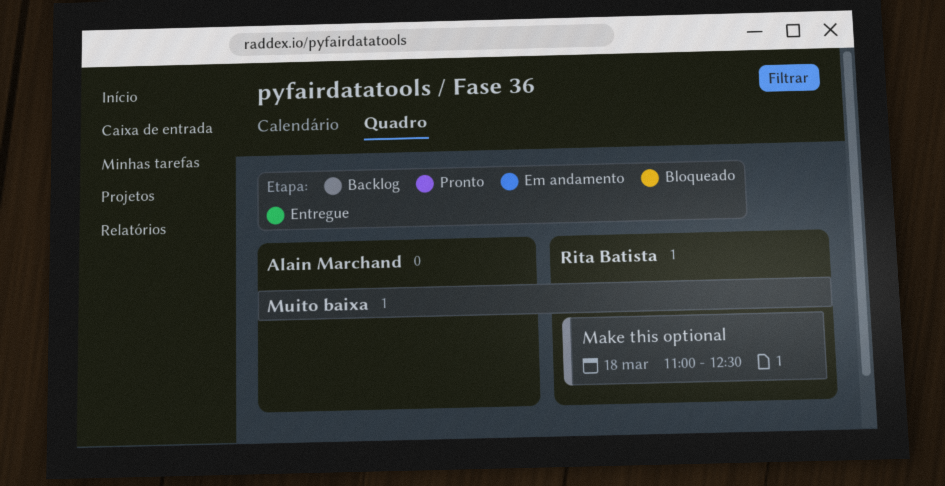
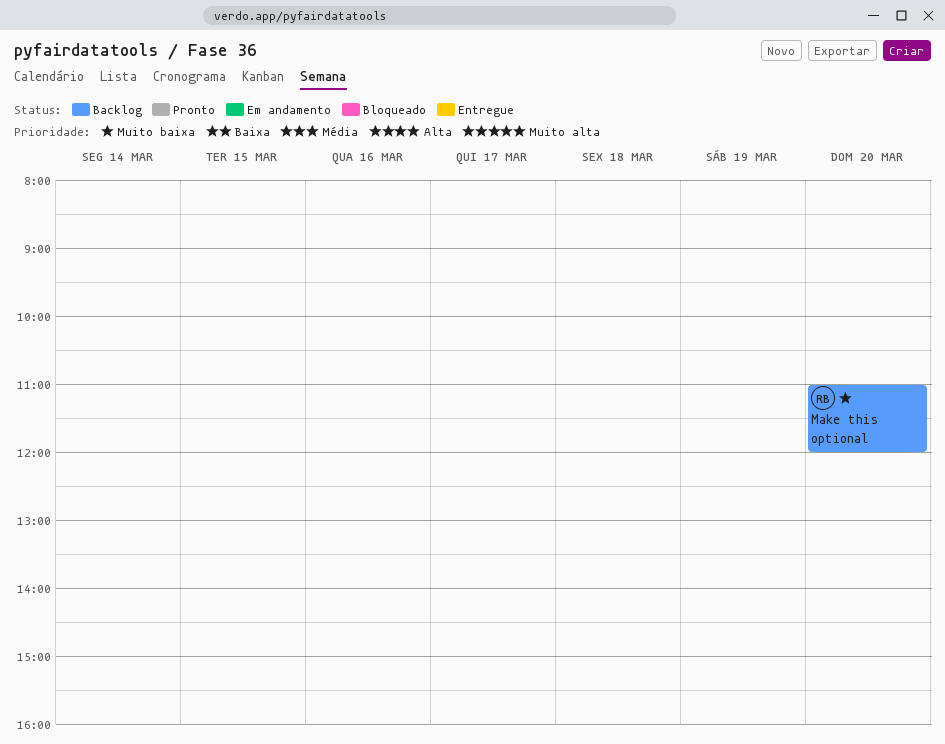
Make this optional, day: Mar 18 -> Mar 20
Make this optional, ends: 12:30 -> 12:00

